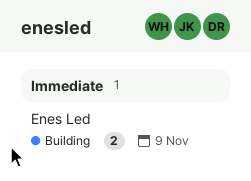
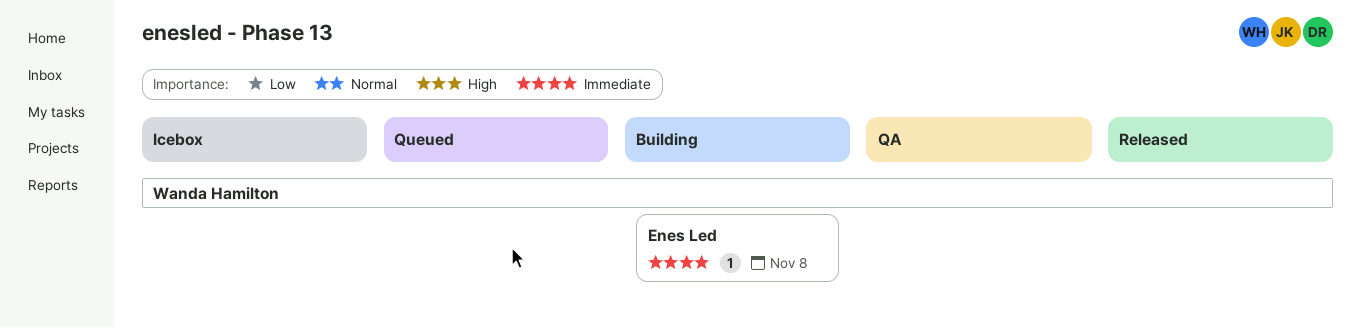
Enes Led, estimate: 2 -> 1
Enes Led, due: Nov 9 -> Nov 8

